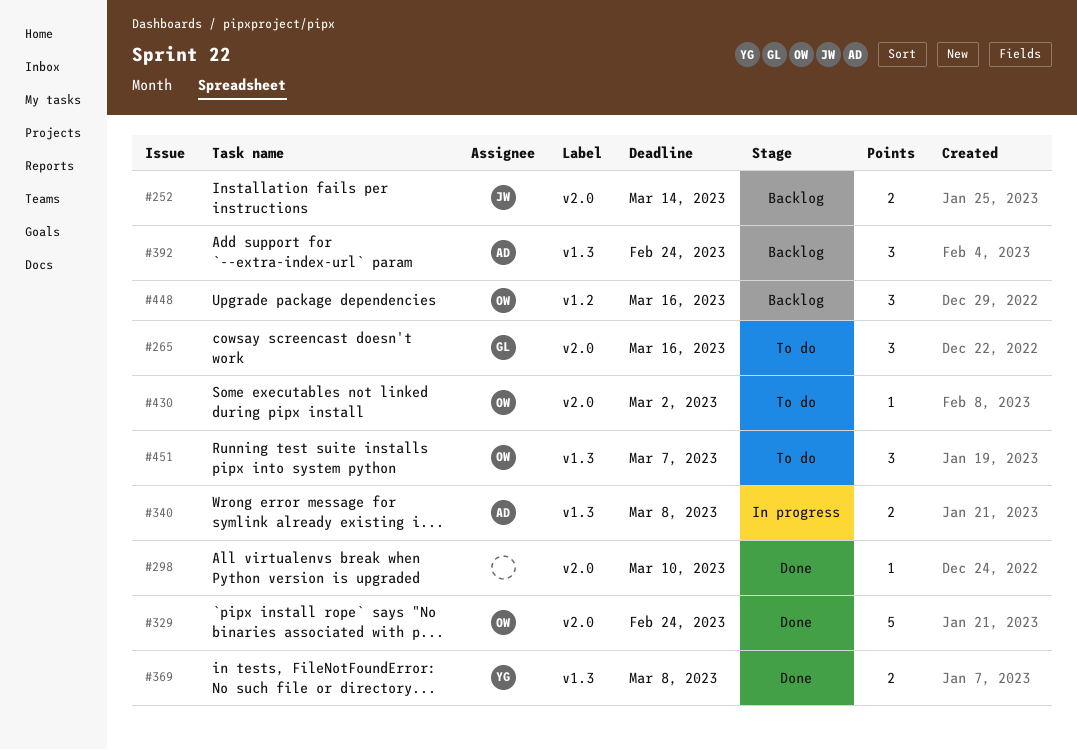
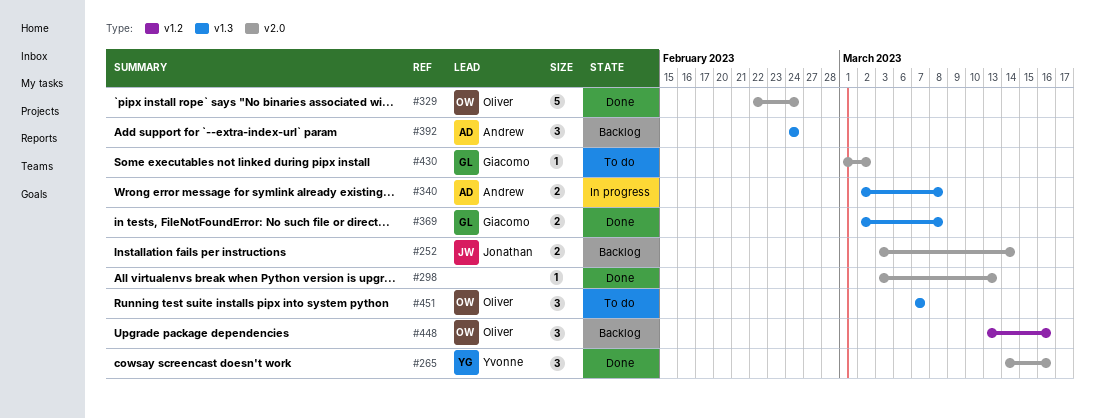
#265, status: To do -> Done
#265, owner: Giacomo -> Yvonne
#298, due: Mar 10 -> Mar 13
#369, owner: Yvonne -> Giacomo
#430, owner: Oliver -> Giacomo

